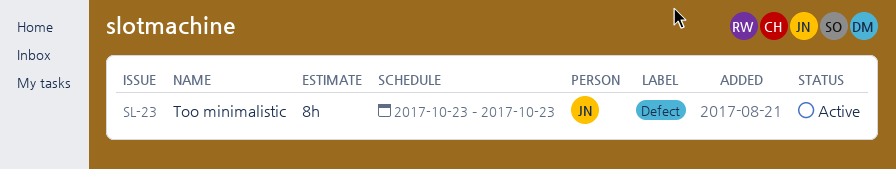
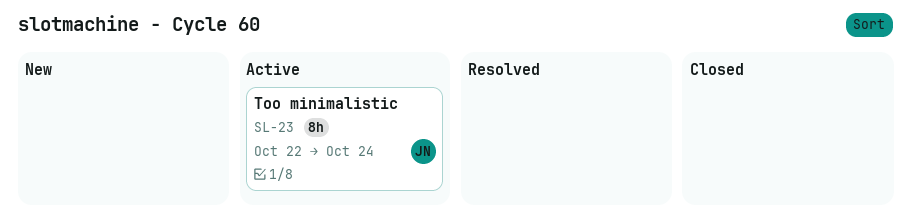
SL-23, start: Oct 23 -> Oct 22
SL-23, due: Oct 23 -> Oct 24

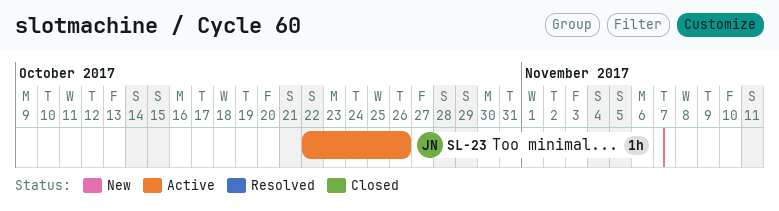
SL-23, estimate: 8h -> 1h
SL-23, due: Oct 24 -> Oct 26

